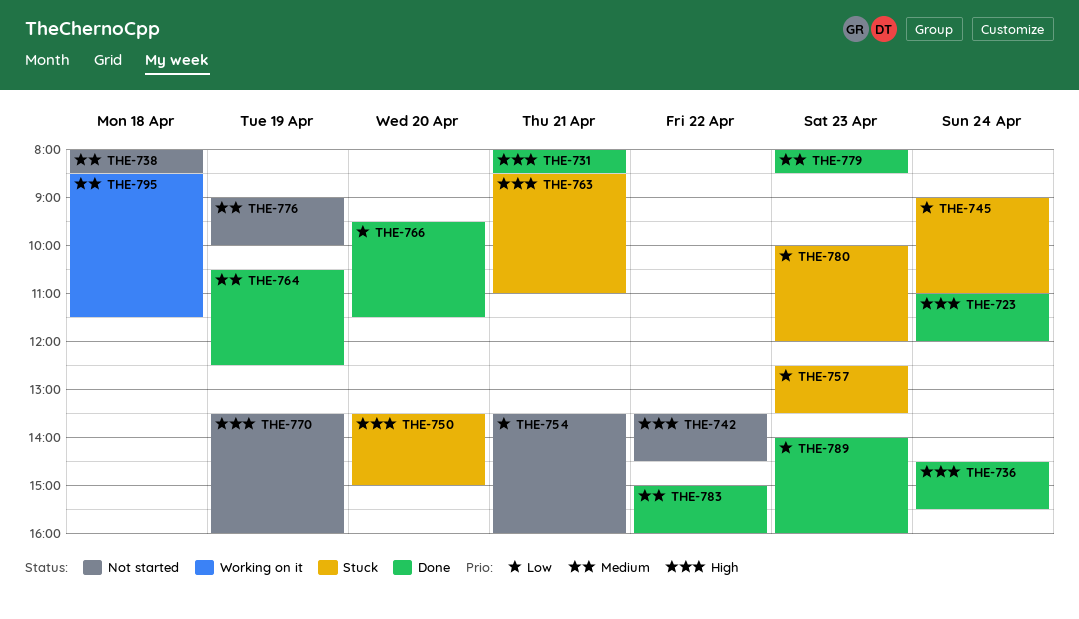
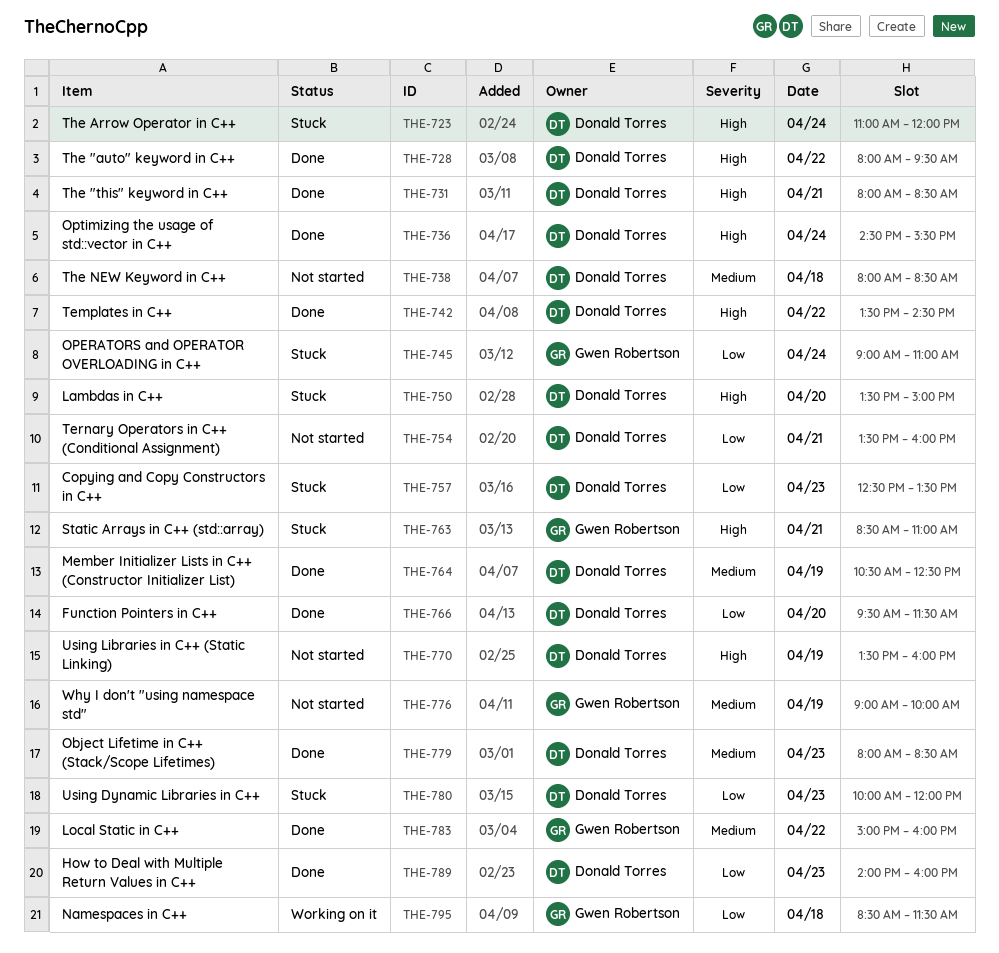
THE-723, status: Done -> Stuck
THE-728: none -> present
THE-742, status: Not started -> Done
THE-795, priority: Medium -> Low

